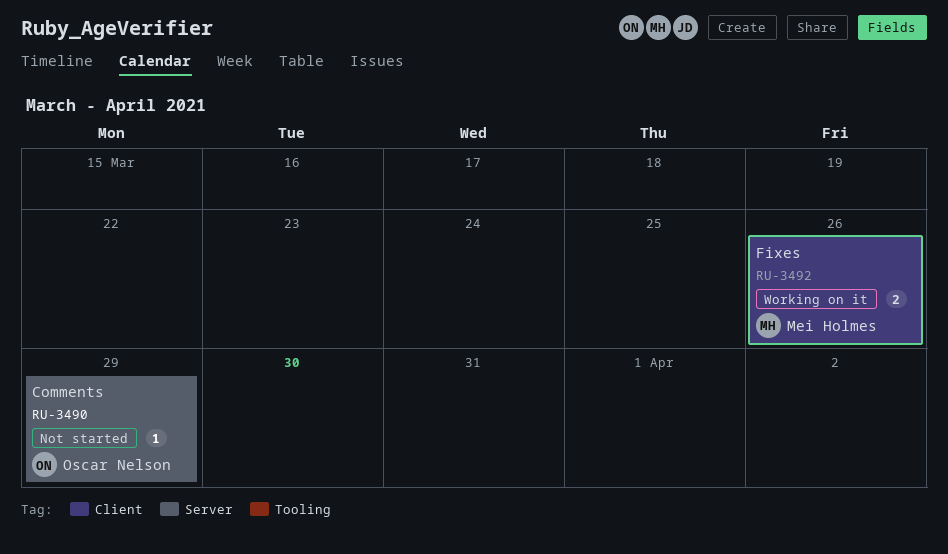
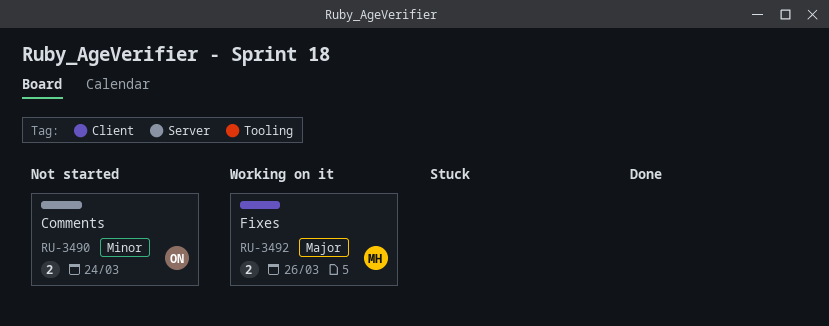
RU-3490, estimate: 1 -> 2
RU-3490, due: Mar 29 -> Mar 24

